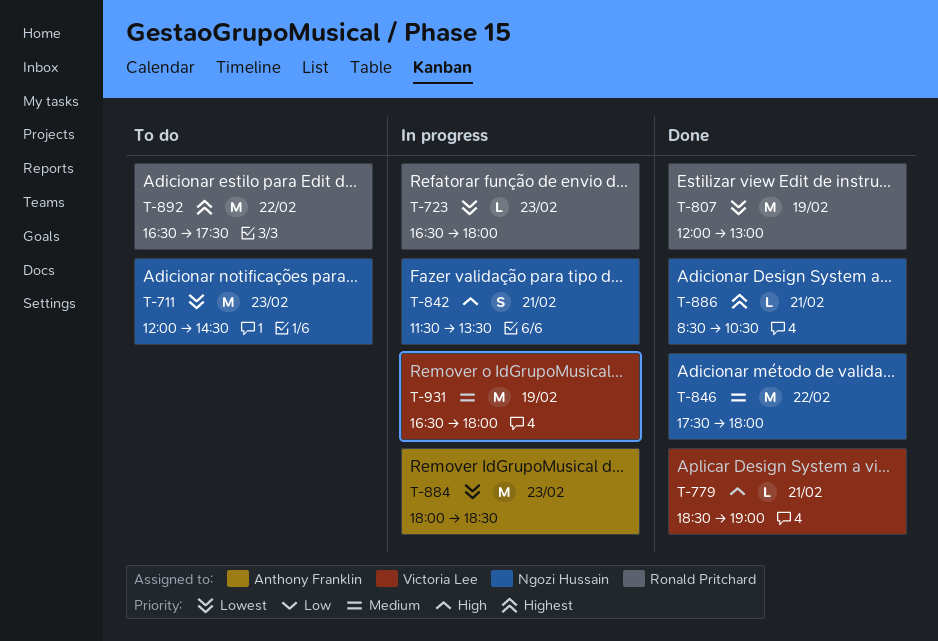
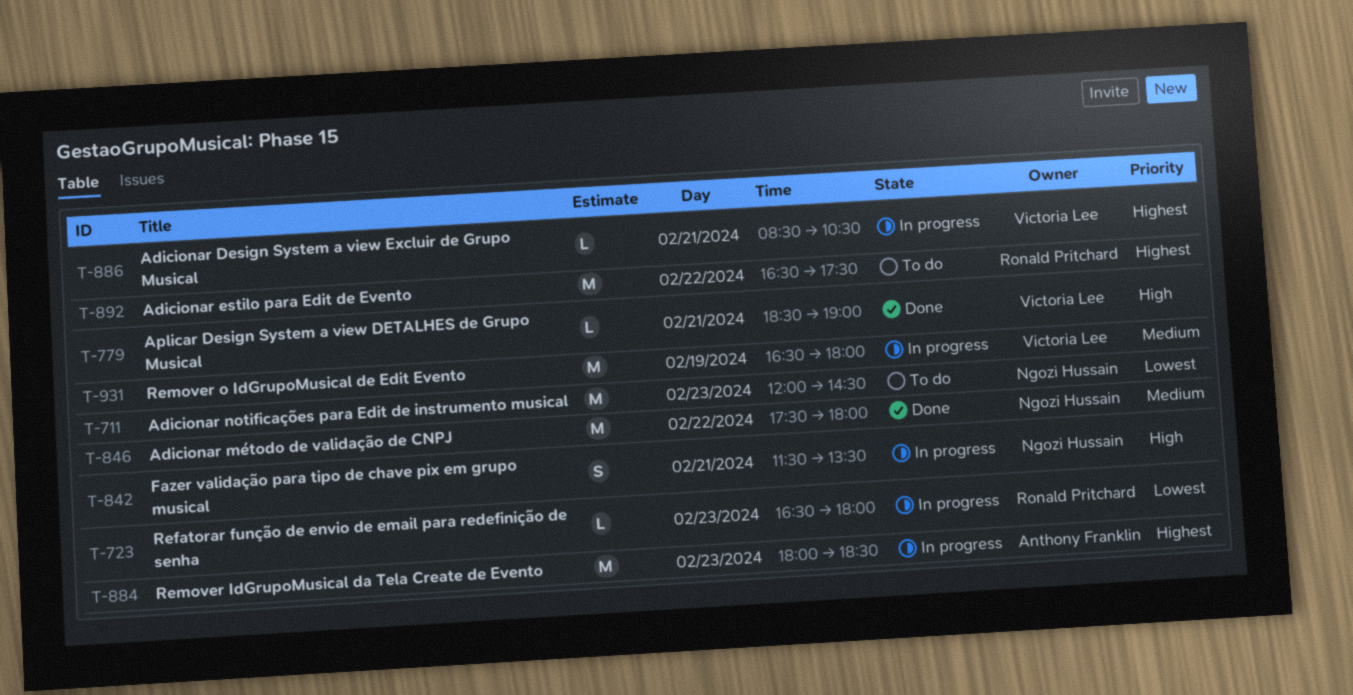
T-807: present -> none
T-884, priority: Lowest -> Highest
T-886, status: Done -> In progress
T-886, owner: Ngozi Hussain -> Victoria Lee

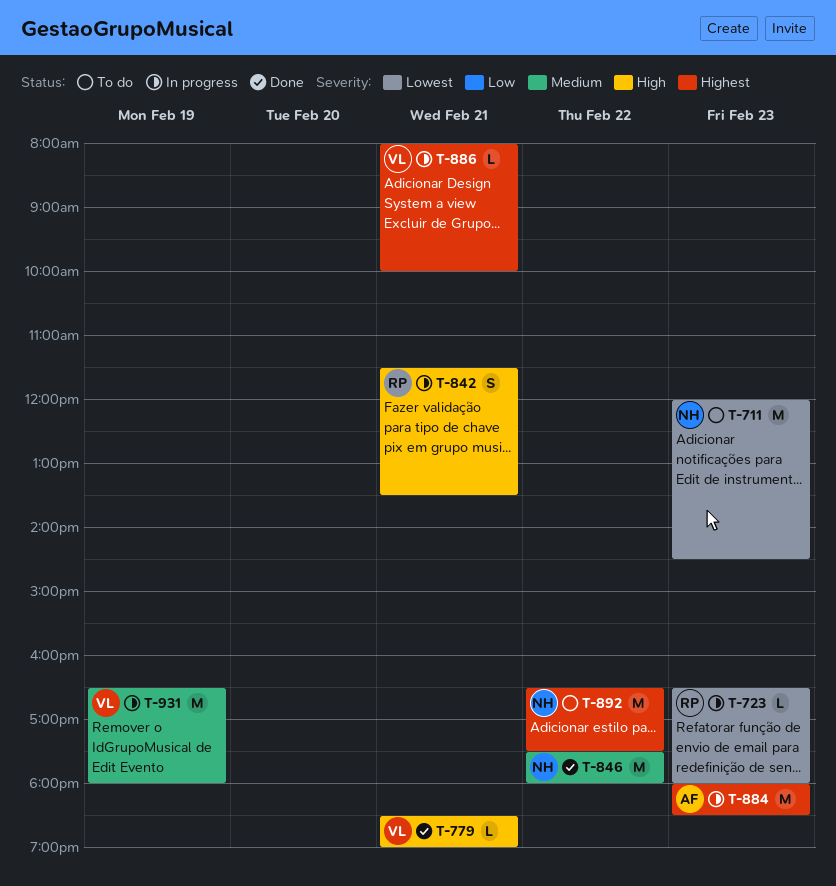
T-842, owner: Ngozi Hussain -> Ronald Pritchard
T-886, begins: 08:30 -> 08:00
T-886, ends: 10:30 -> 10:00
T-892, owner: Ronald Pritchard -> Ngozi Hussain

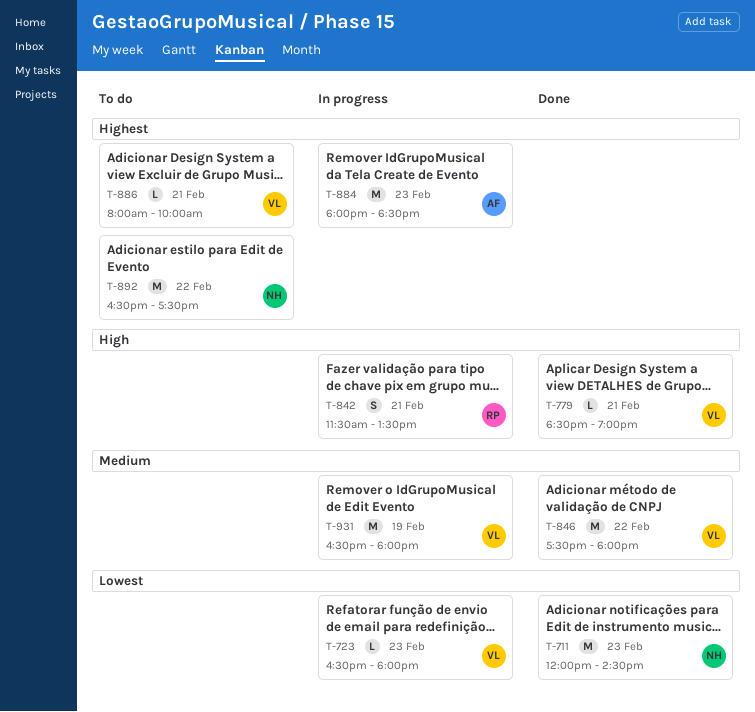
T-711, status: To do -> Done
T-723, owner: RP -> VL
T-846, owner: NH -> VL
T-886, status: In progress -> To do

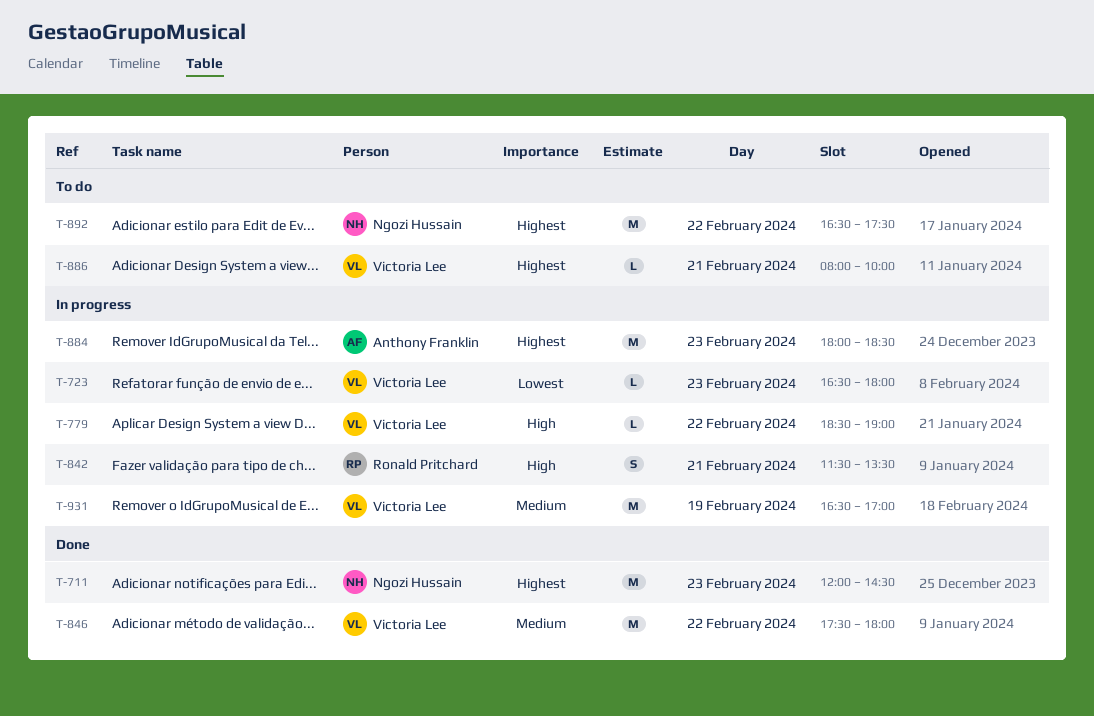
T-711, priority: Lowest -> Highest
T-779, status: Done -> In progress
T-779, day: Feb 21 -> Feb 22
T-931, ends: 18:00 -> 17:00

